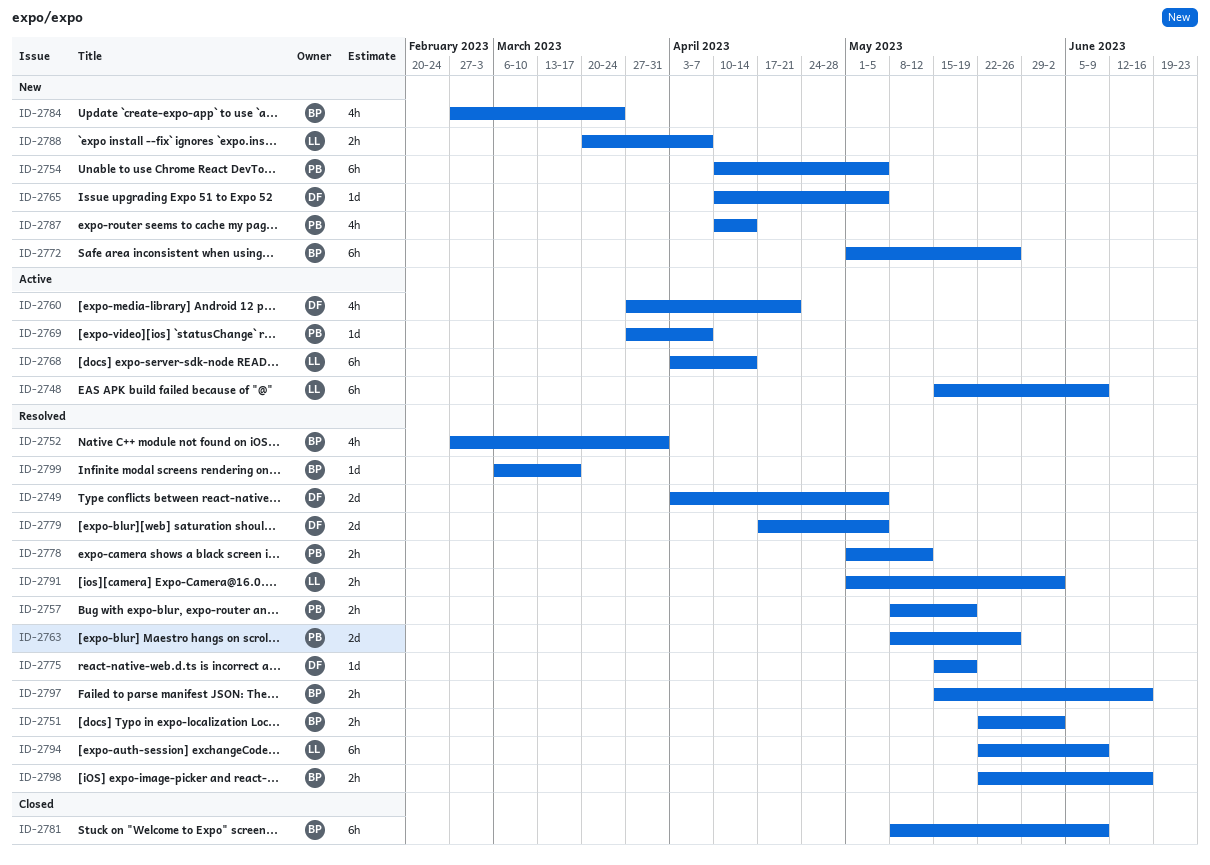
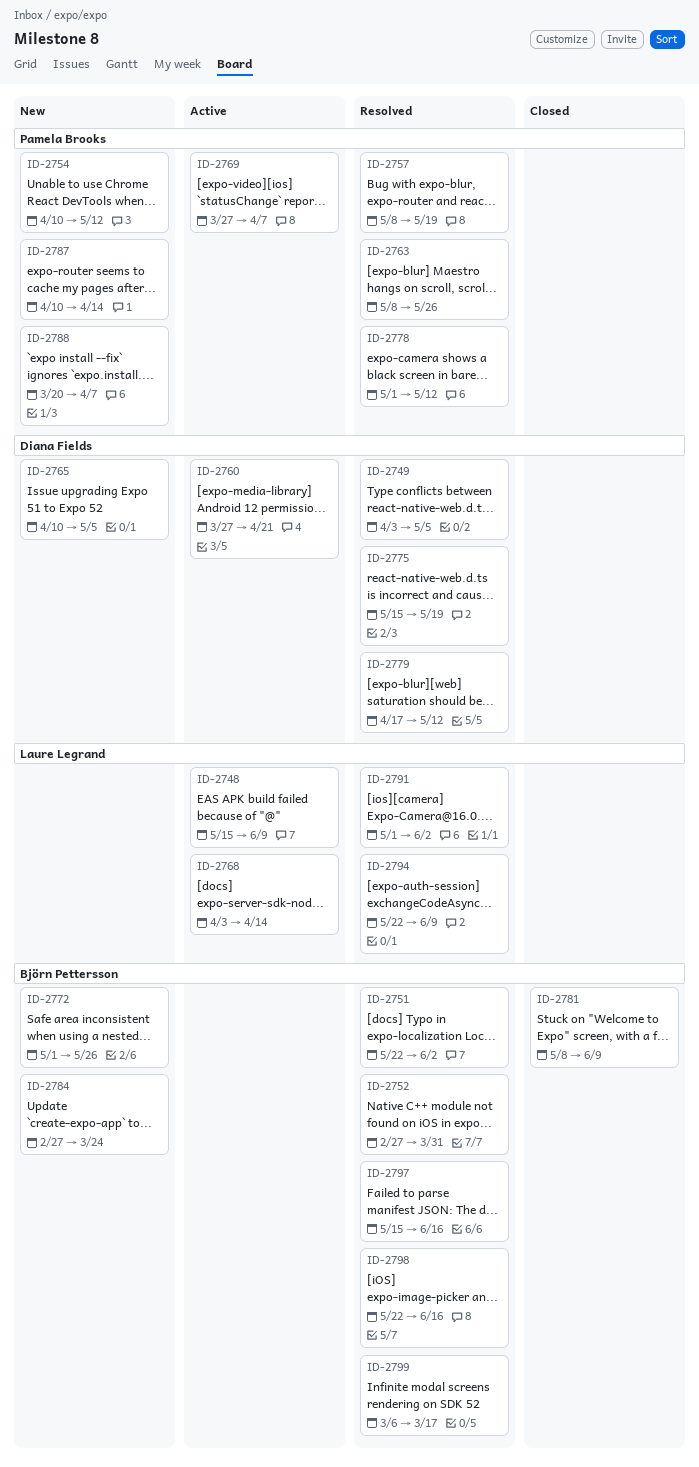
ID-2754, due: May 5 -> May 12
ID-2779, due: May 5 -> May 12
ID-2788, owner: Laure Legrand -> Pamela Brooks

